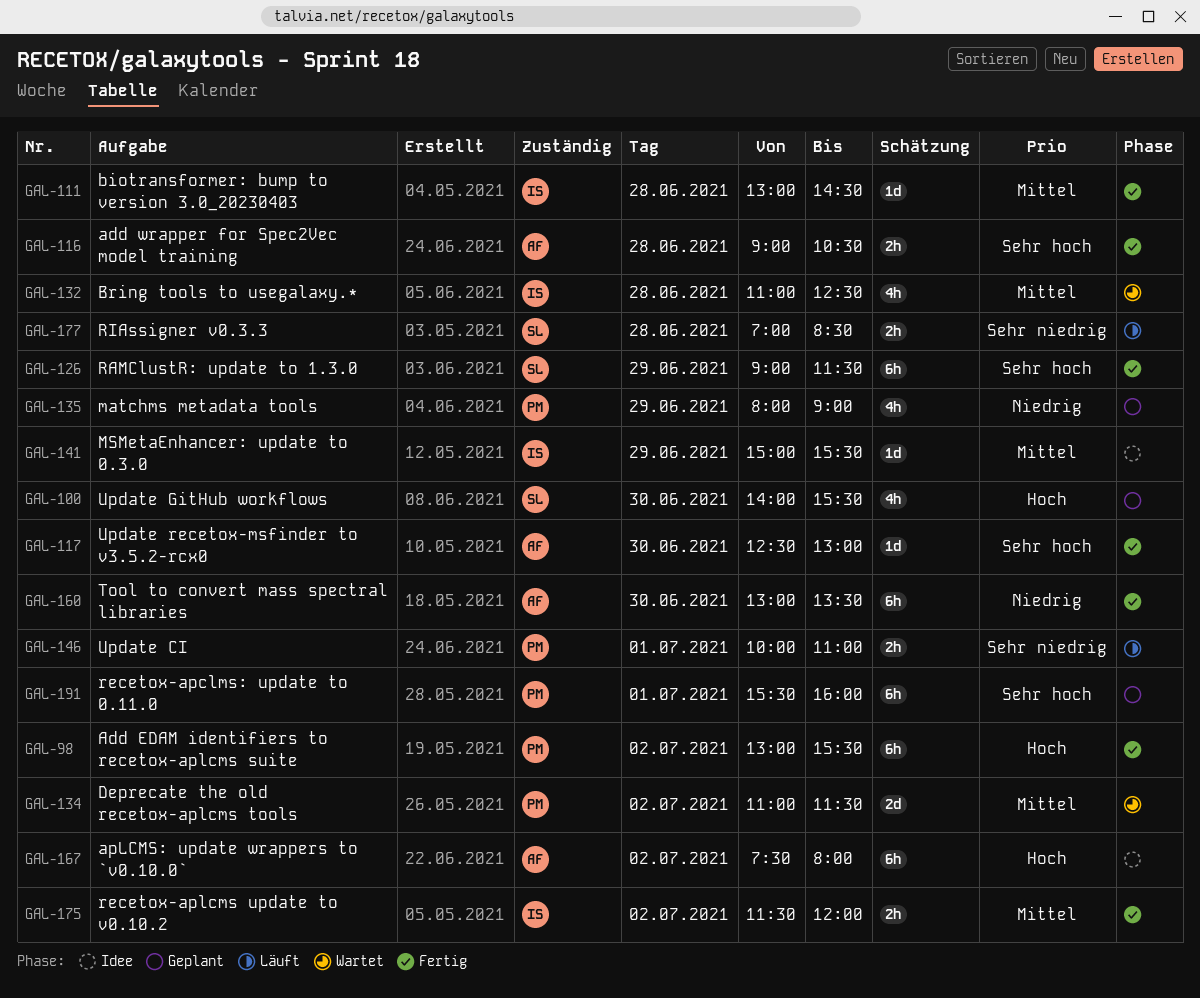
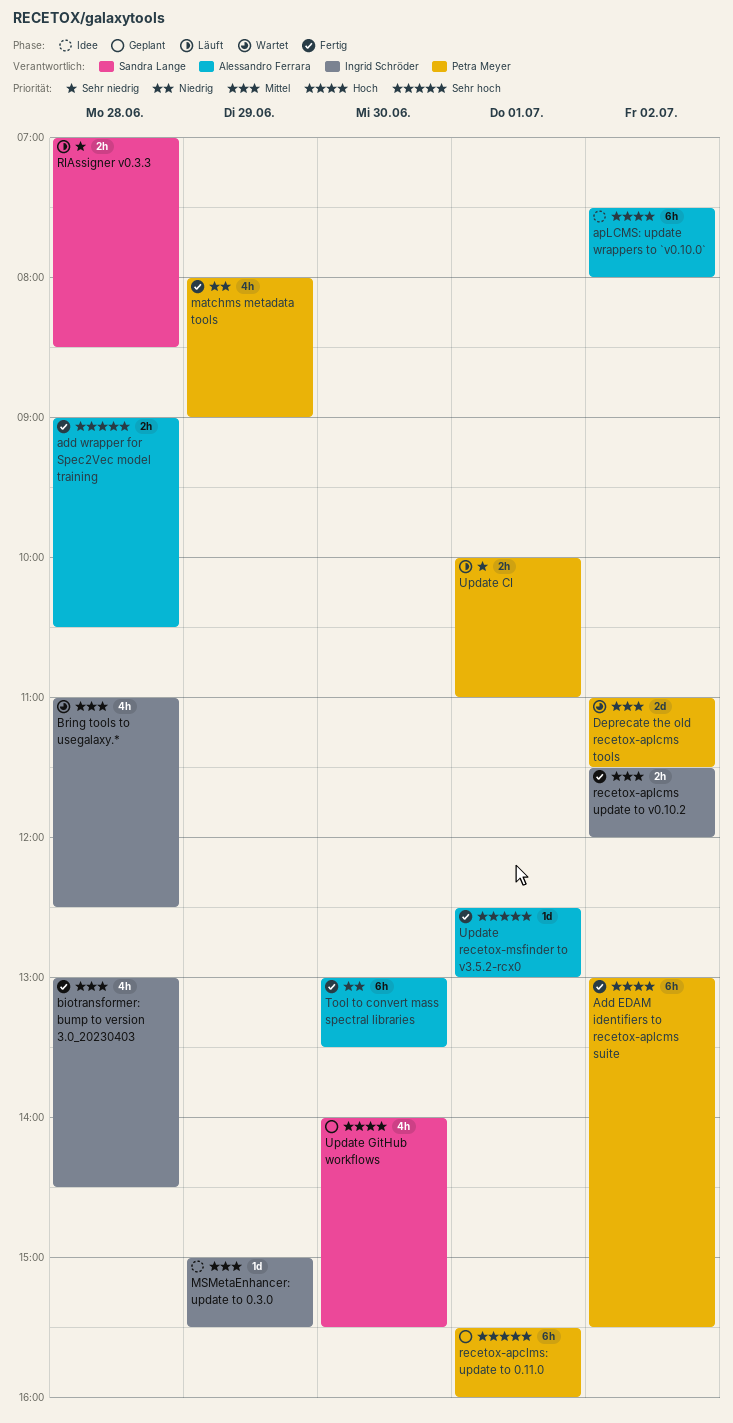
biotransformer: bump to version 3.0_20230403, estimate: 1d -> 4h
matchms metadata tools, status: Geplant -> Fertig
RAMClustR: update to 1.3.0: present -> none
Update recetox-msfinder to v3.5.2-rcx0, day: Jun 30 -> Jul 1

